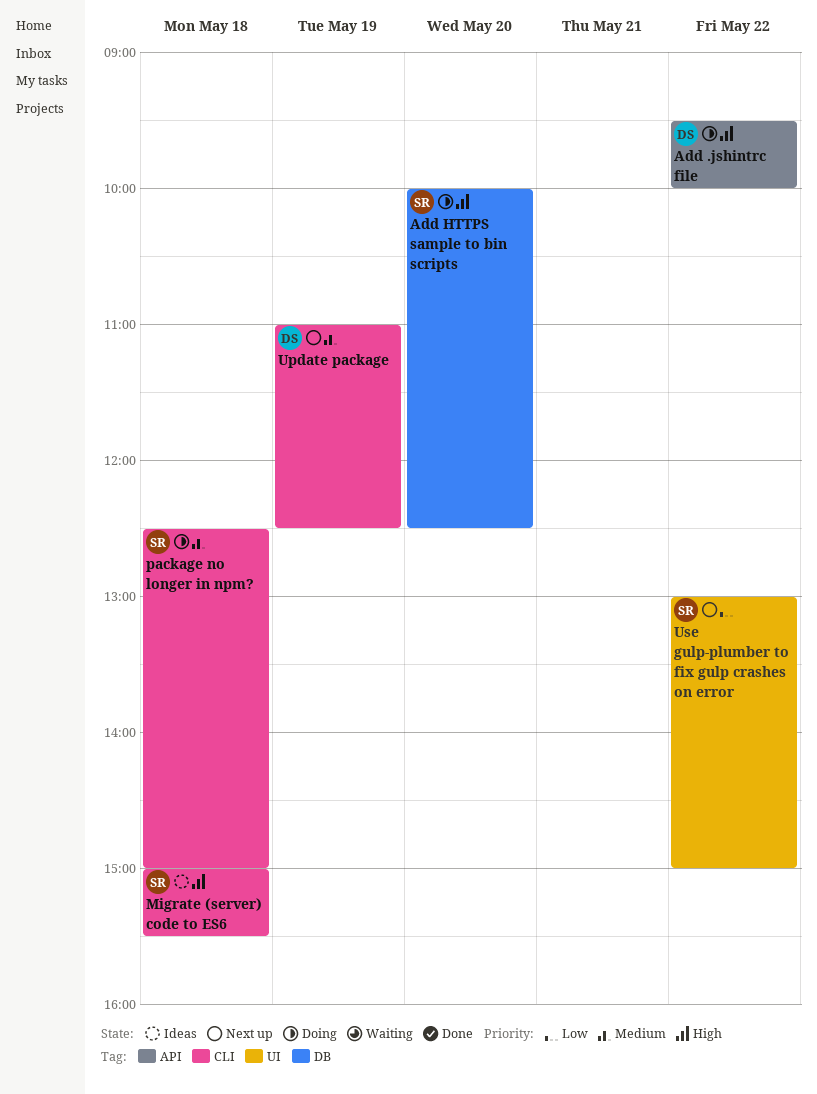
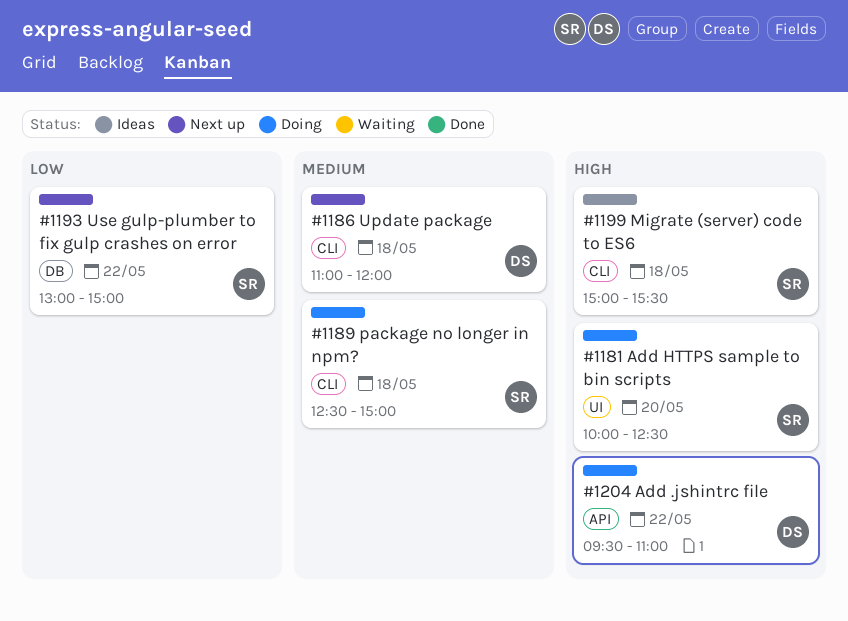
Add .jshintrc file, ends: 10:00 -> 11:00
Add HTTPS sample to bin scripts, label: DB -> UI
Update package, day: May 19 -> May 18
Update package, ends: 12:30 -> 12:00
Use gulp-plumber to fix gulp crashes on error, label: UI -> DB

